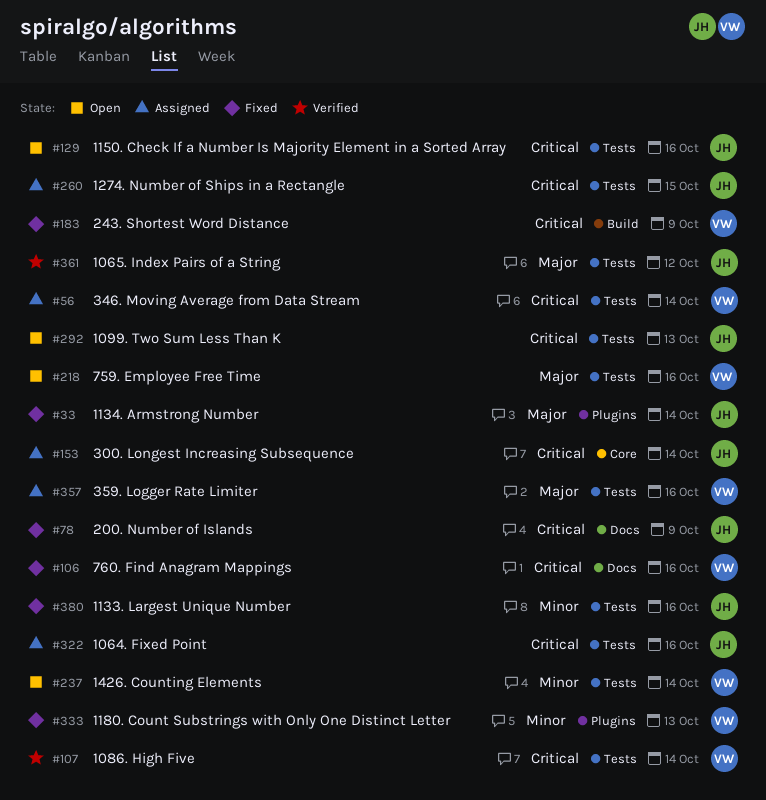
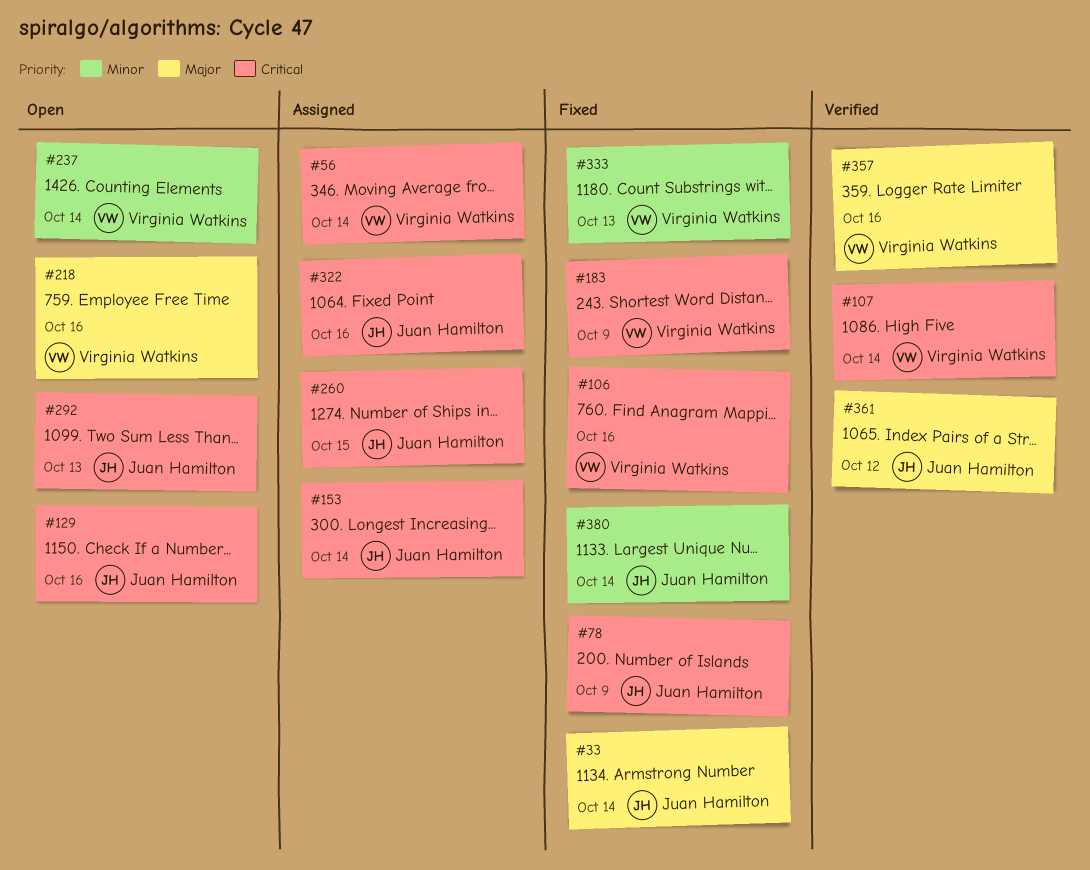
#357, status: Assigned -> Verified
#380, due: Oct 16 -> Oct 14

